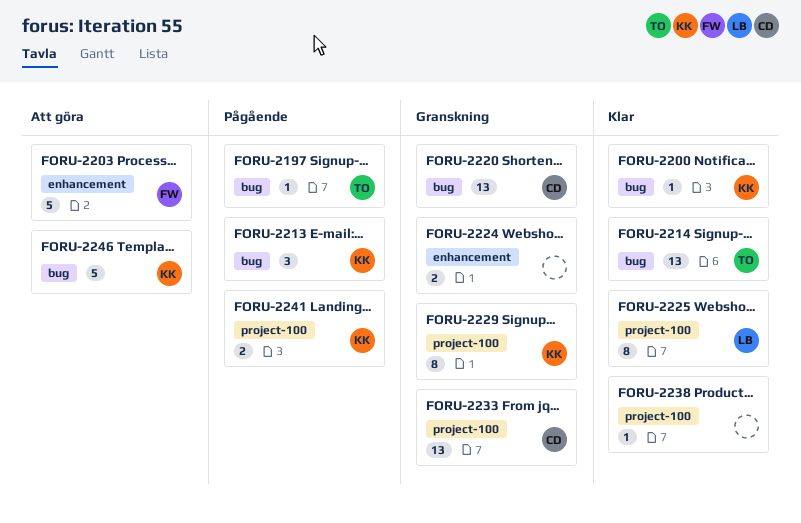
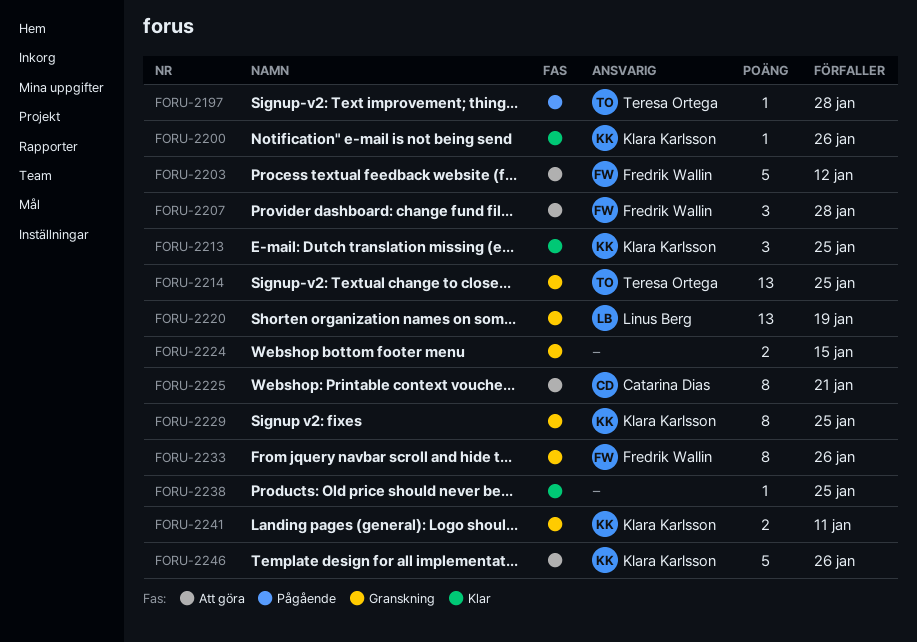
FORU-2207: none -> present
FORU-2213, status: Pågående -> Klar
FORU-2214, status: Klar -> Granskning
FORU-2220, owner: Catarina Dias -> Linus Berg
FORU-2225, status: Klar -> Att göra
FORU-2225, owner: Linus Berg -> Catarina Dias
FORU-2233, owner: Catarina Dias -> Fredrik Wallin
FORU-2233, estimate: 13 -> 8
FORU-2241, status: Pågående -> Granskning

